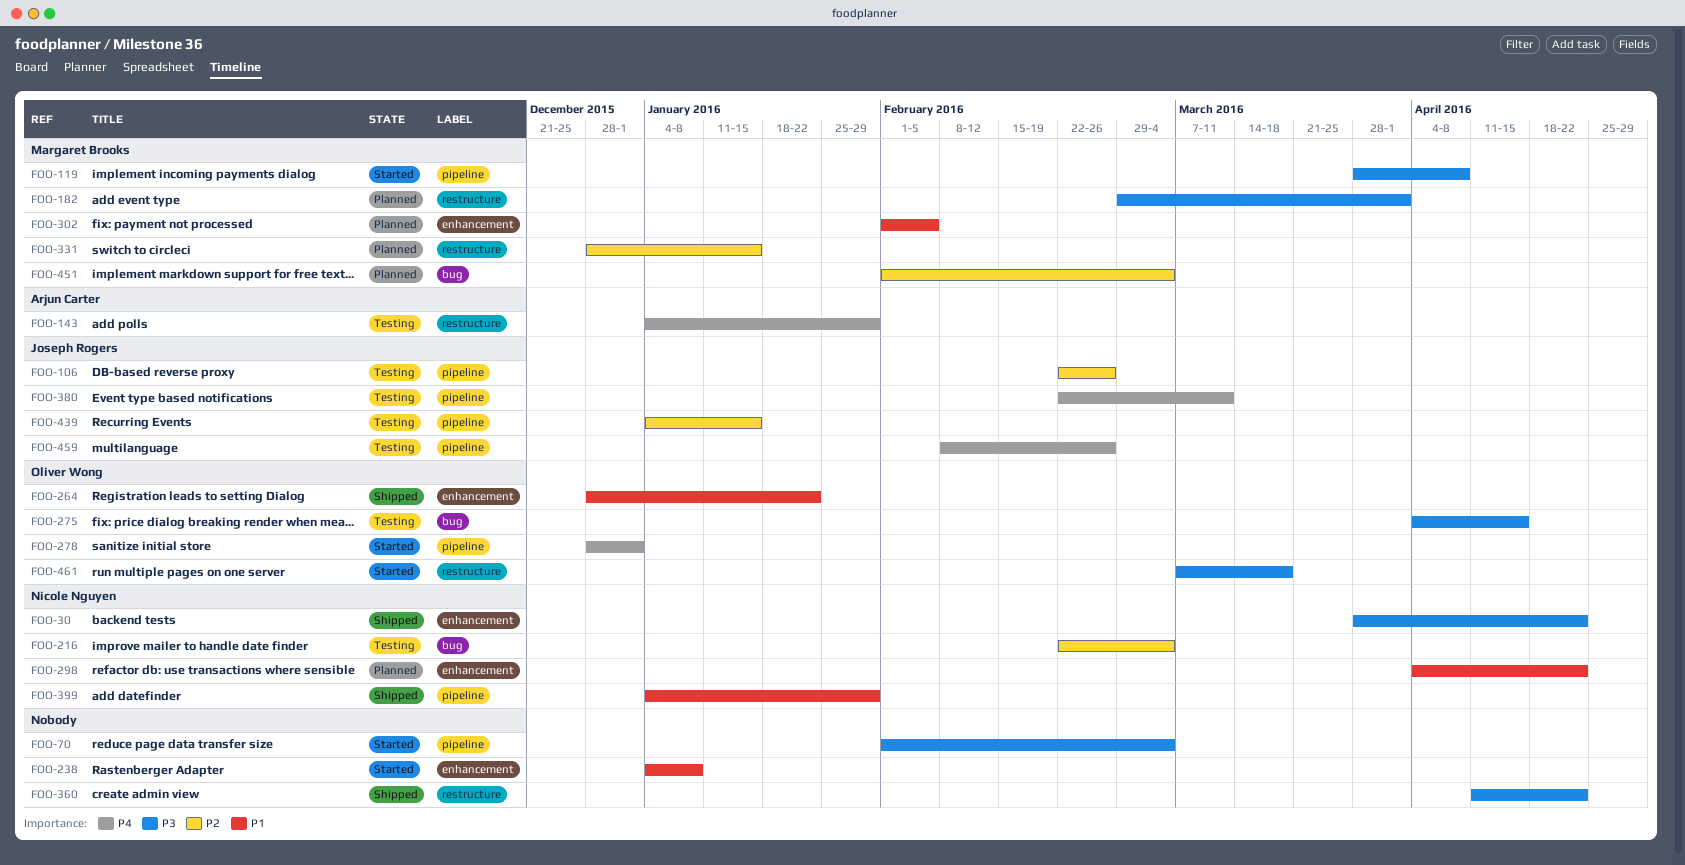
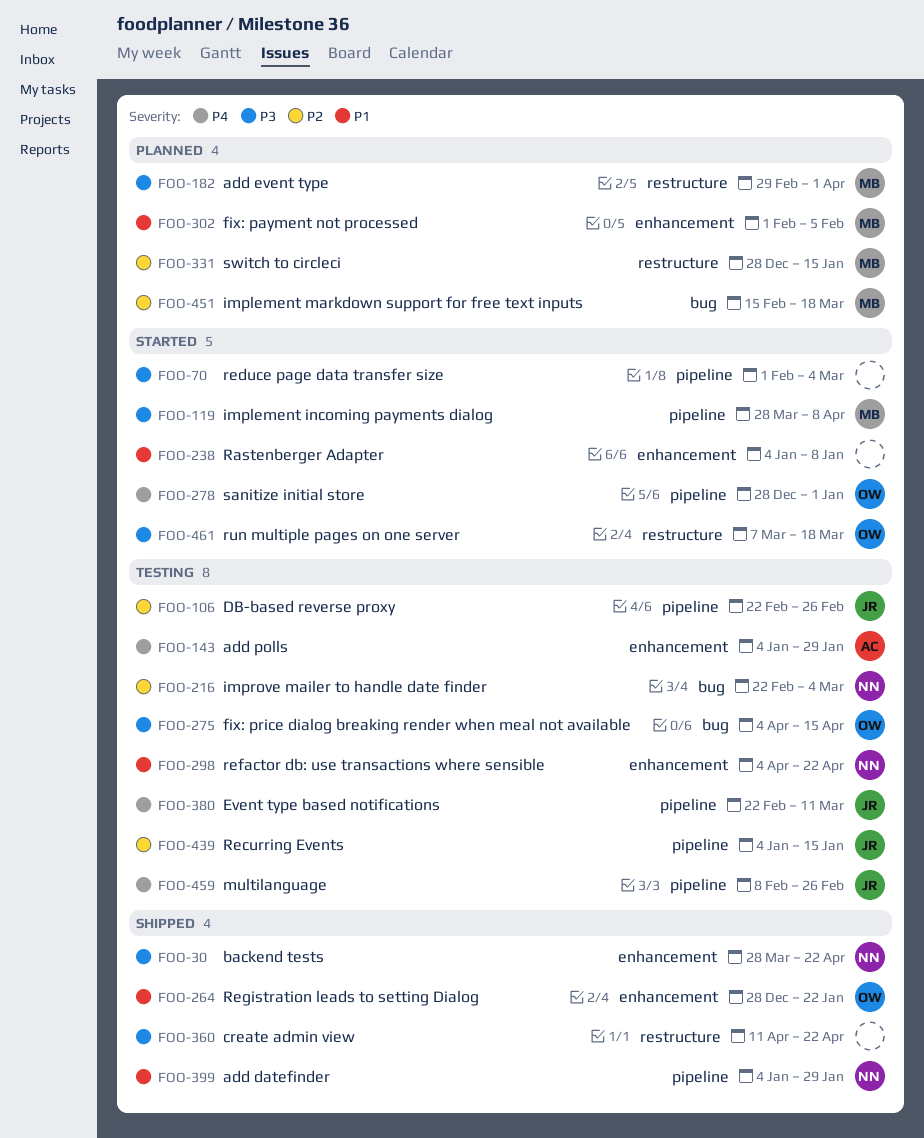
FOO-143, label: restructure -> enhancement
FOO-298, status: Planned -> Testing
FOO-451, start: Feb 1 -> Feb 15
FOO-451, due: Mar 4 -> Mar 18

